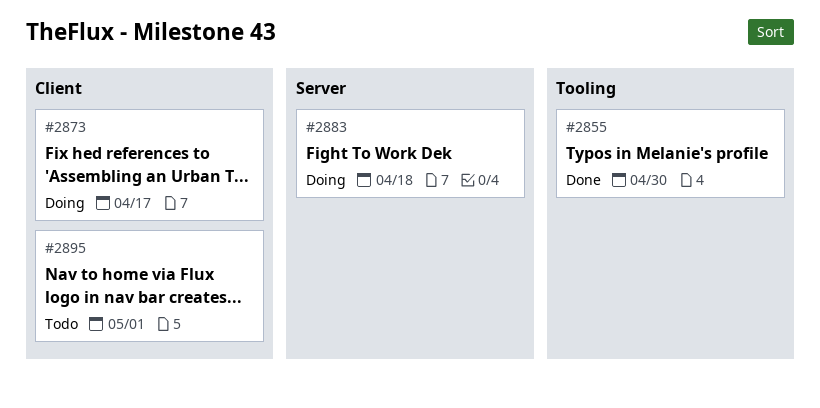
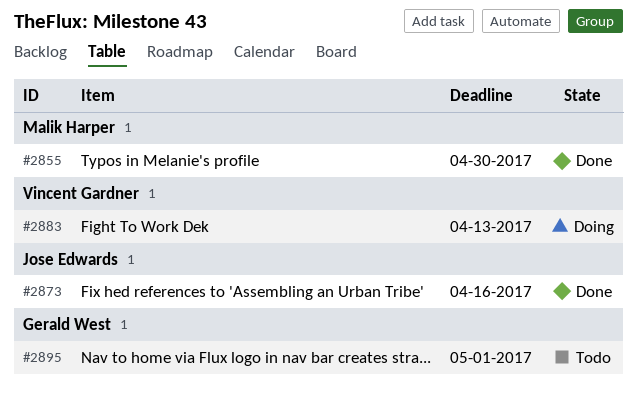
#2873, status: Doing -> Done
#2873, due: Apr 17 -> Apr 16
#2883, due: Apr 18 -> Apr 13

